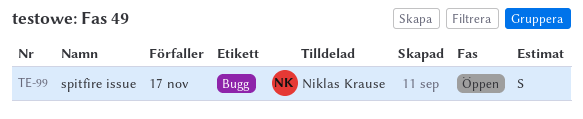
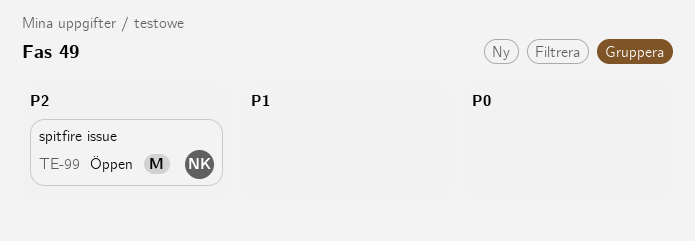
TE-99, estimate: S -> M

